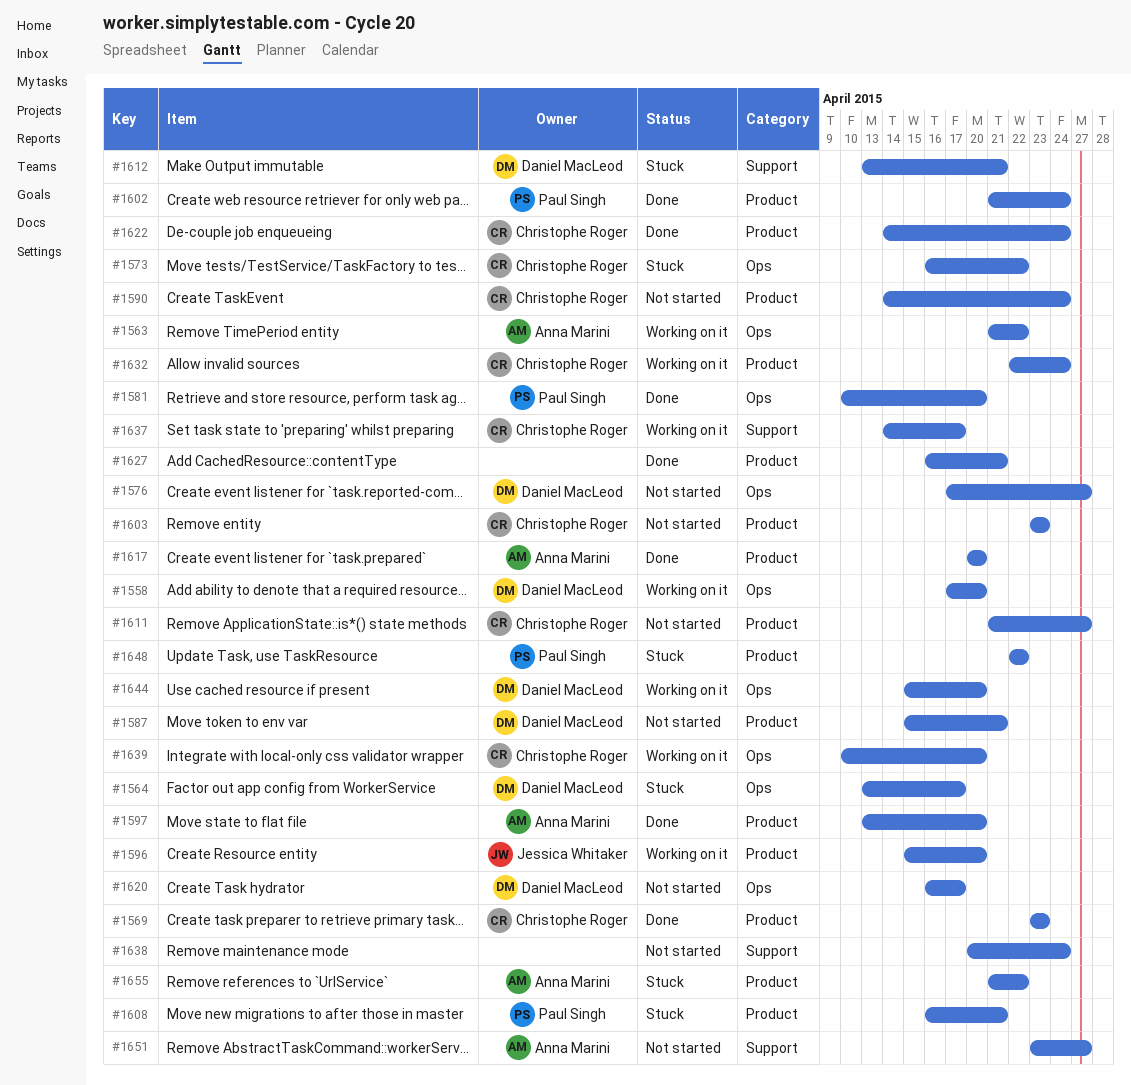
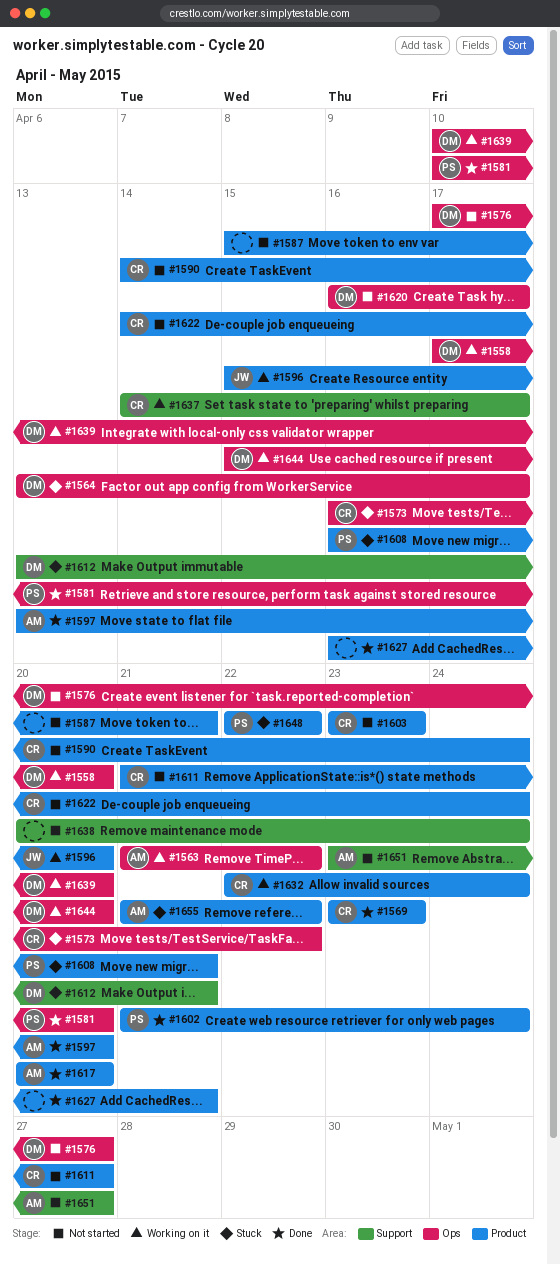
#1587, owner: Daniel MacLeod -> none
#1622, status: Done -> Not started
#1639, owner: Christophe Roger -> Daniel MacLeod

